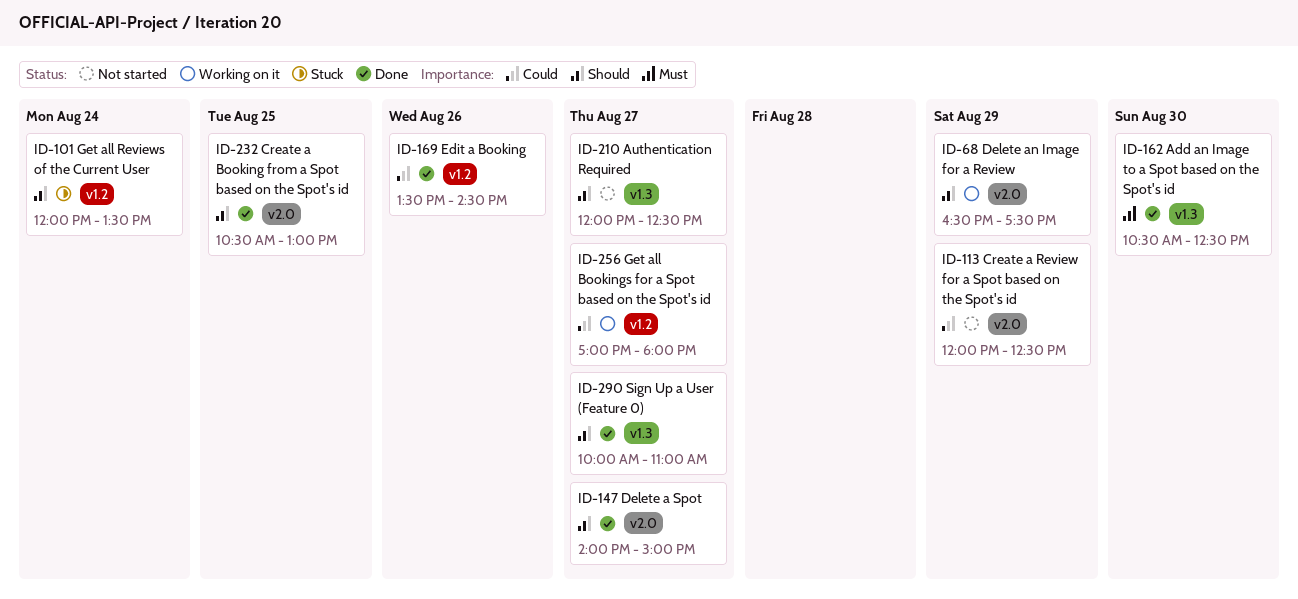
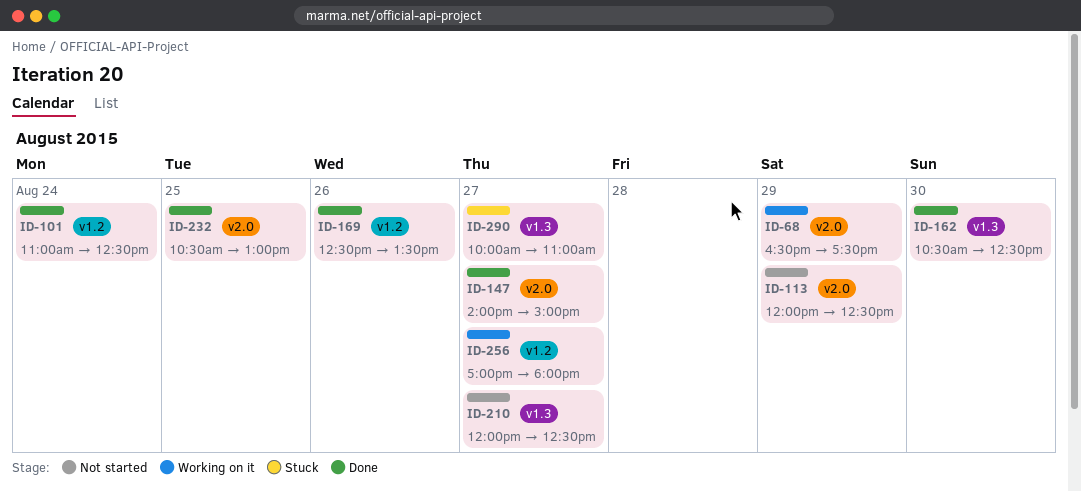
ID-101, status: Stuck -> Done
ID-101, begins: 12:00 -> 11:00
ID-101, ends: 13:30 -> 12:30
ID-169, begins: 13:30 -> 12:30
ID-169, ends: 14:30 -> 13:30
ID-290, status: Done -> Stuck

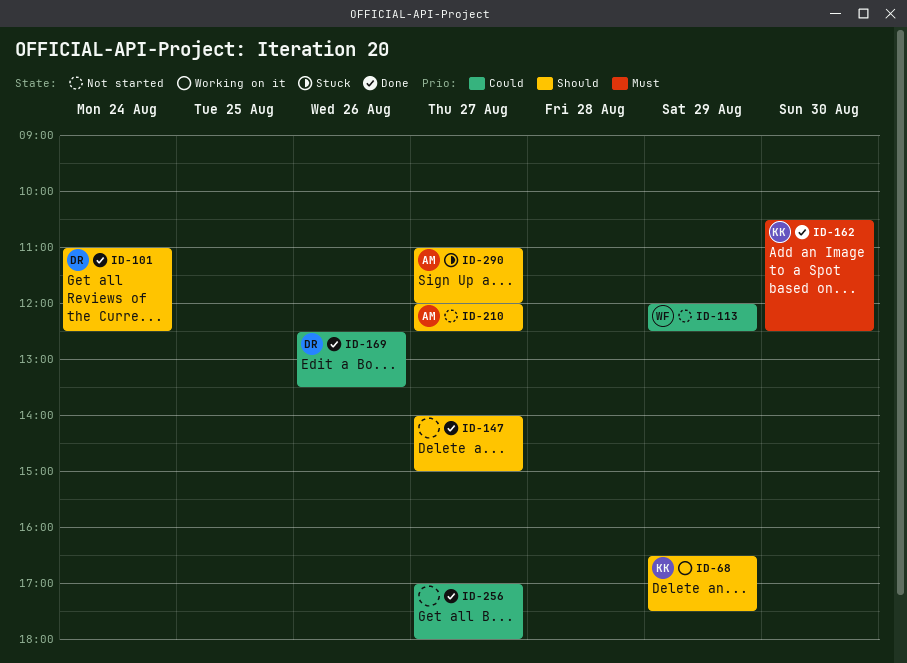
ID-232: present -> none
ID-256, status: Working on it -> Done
ID-290, begins: 10:00 -> 11:00
ID-290, ends: 11:00 -> 12:00

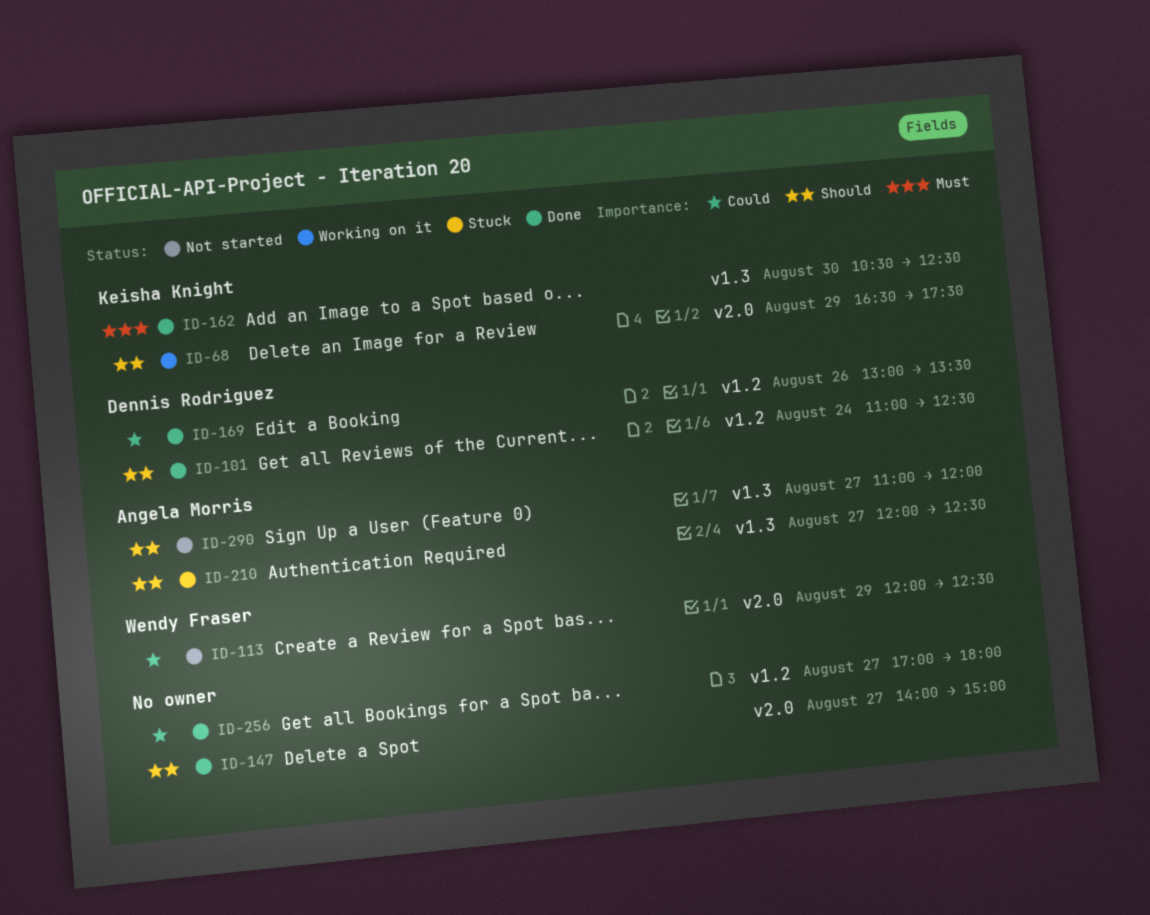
ID-169, begins: 12:30 -> 13:00
ID-210, status: Not started -> Stuck
ID-290, status: Stuck -> Not started

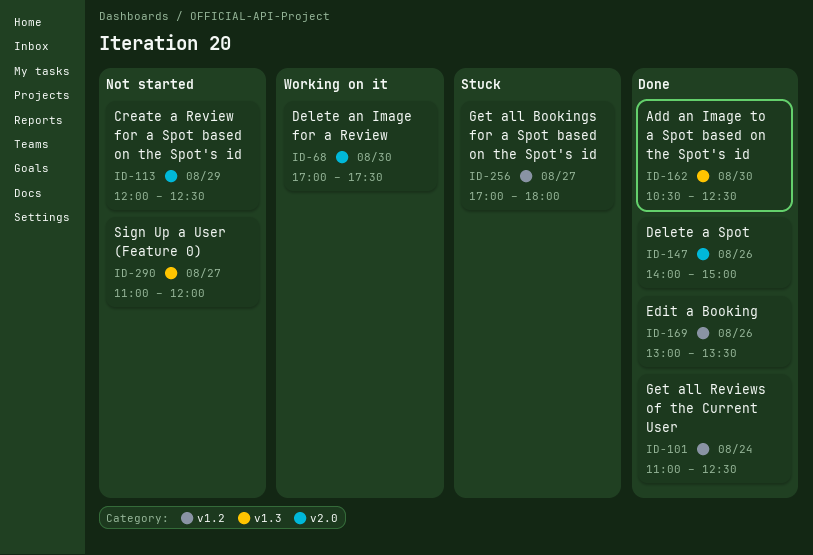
ID-68, day: Aug 29 -> Aug 30
ID-68, begins: 16:30 -> 17:00
ID-147, day: Aug 27 -> Aug 26
ID-210: present -> none
ID-256, status: Done -> Stuck

